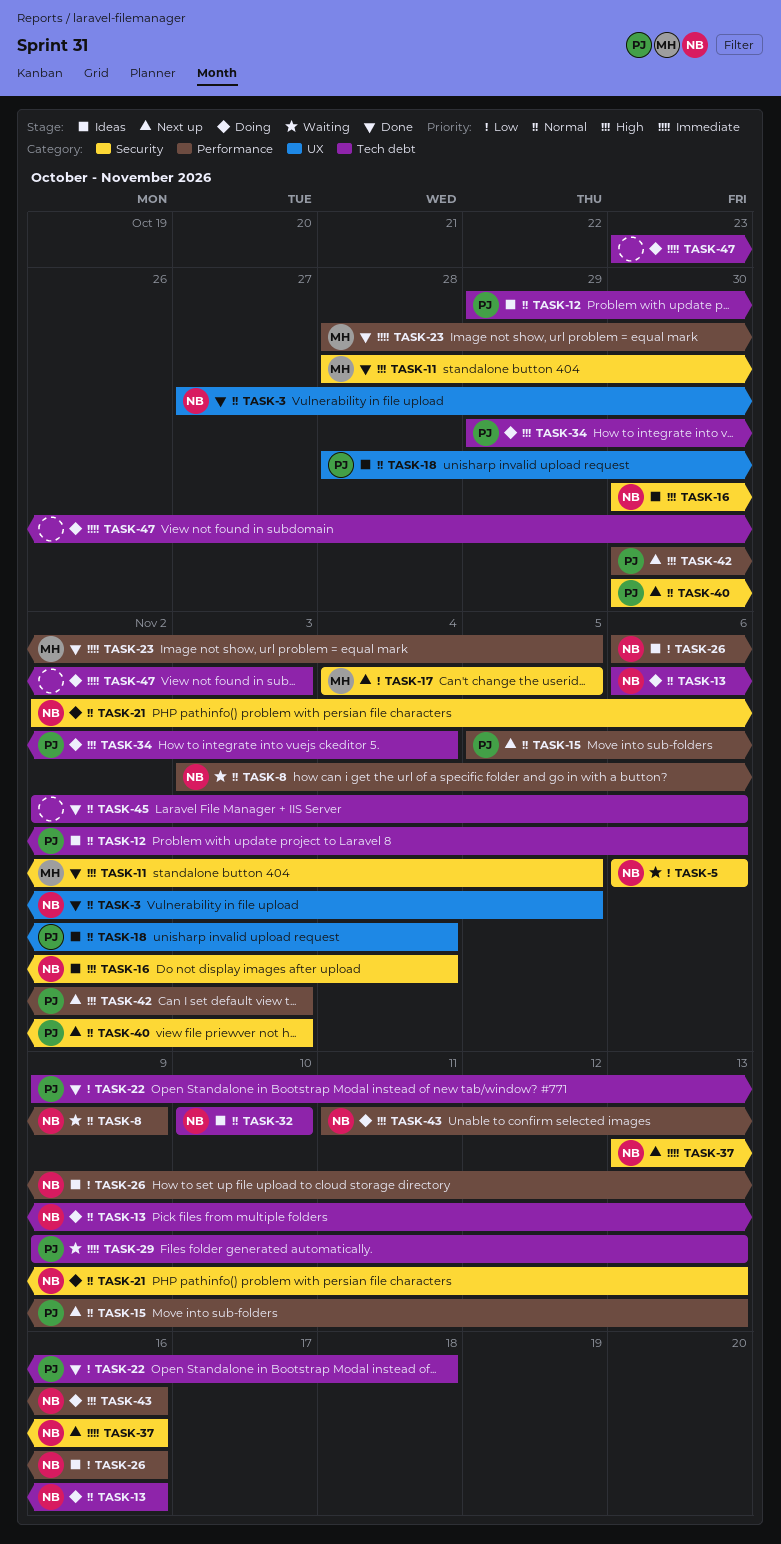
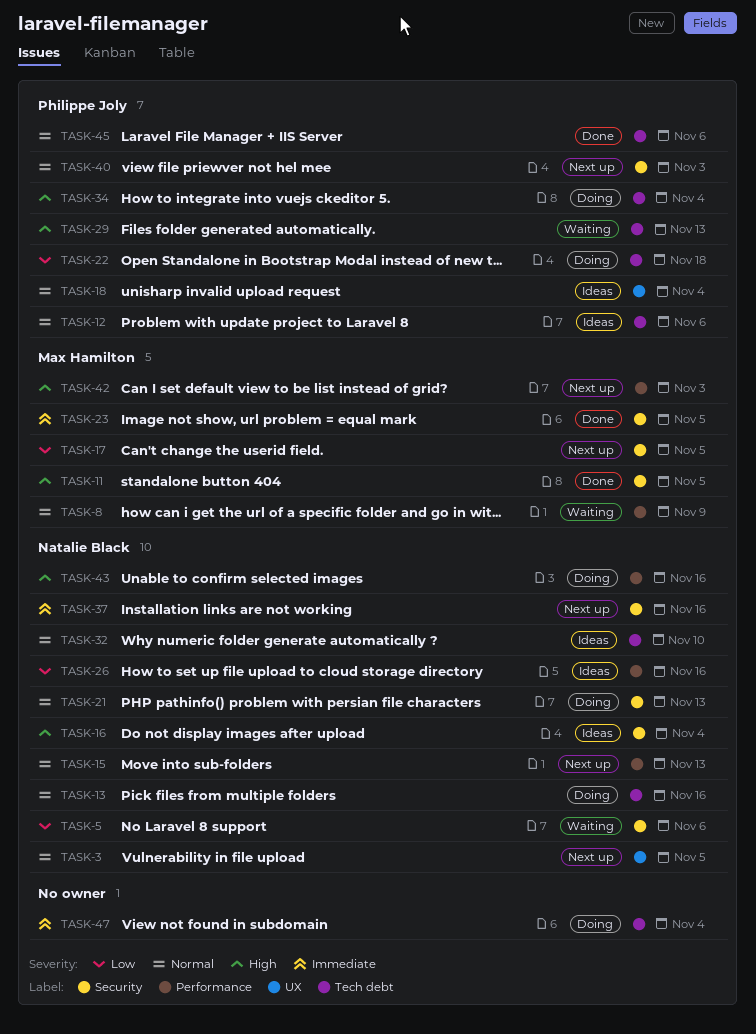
TASK-3, status: Done -> Next up
TASK-8, owner: Natalie Black -> Max Hamilton
TASK-15, owner: Philippe Joly -> Natalie Black
TASK-22, status: Done -> Doing
TASK-23, label: Performance -> Security
TASK-29, priority: Immediate -> High
TASK-42, owner: Philippe Joly -> Max Hamilton
TASK-45, owner: none -> Philippe Joly
TASK-47, due: Nov 3 -> Nov 4

